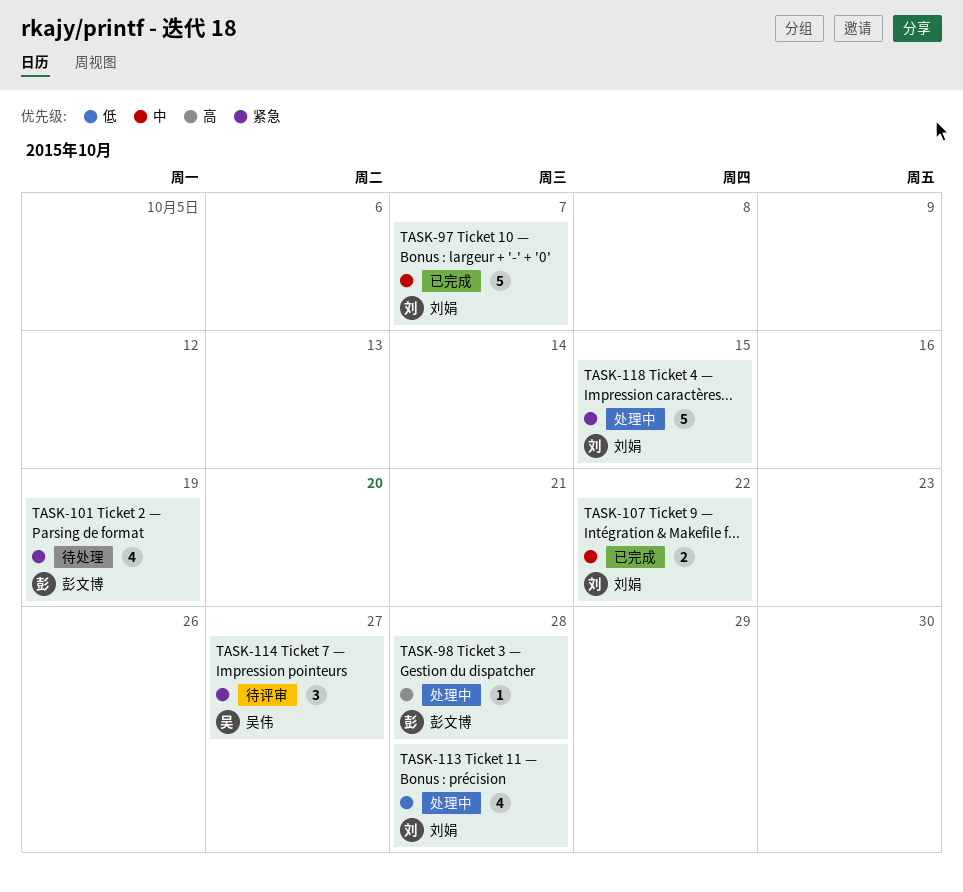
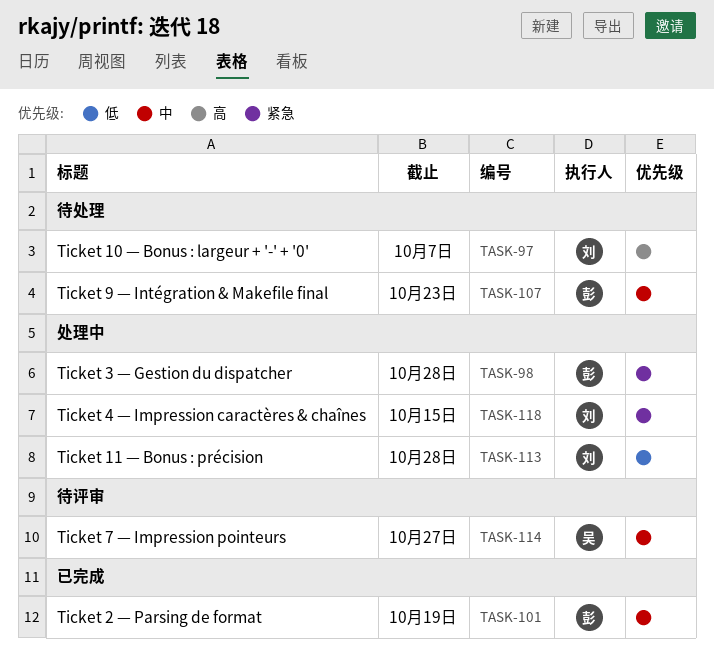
TASK-97, status: 已完成 -> 待处理
TASK-97, priority: 中 -> 高
TASK-98, priority: 高 -> 紧急
TASK-101, status: 待处理 -> 已完成
TASK-101, priority: 紧急 -> 中
TASK-107, status: 已完成 -> 待处理
TASK-107, owner: 刘娟 -> 彭文博
TASK-107, due: Oct 22 -> Oct 23
TASK-114, priority: 紧急 -> 中

